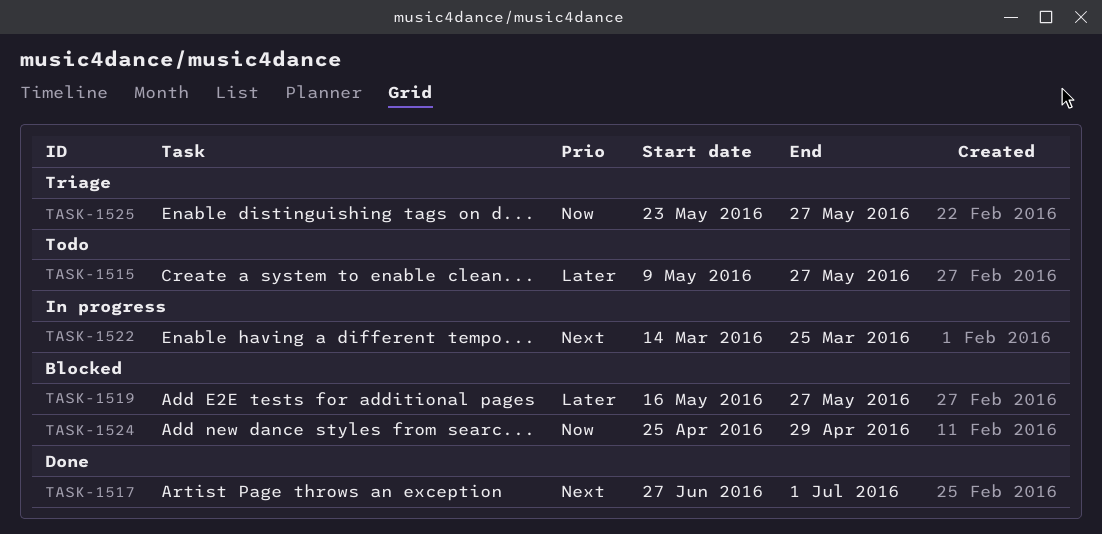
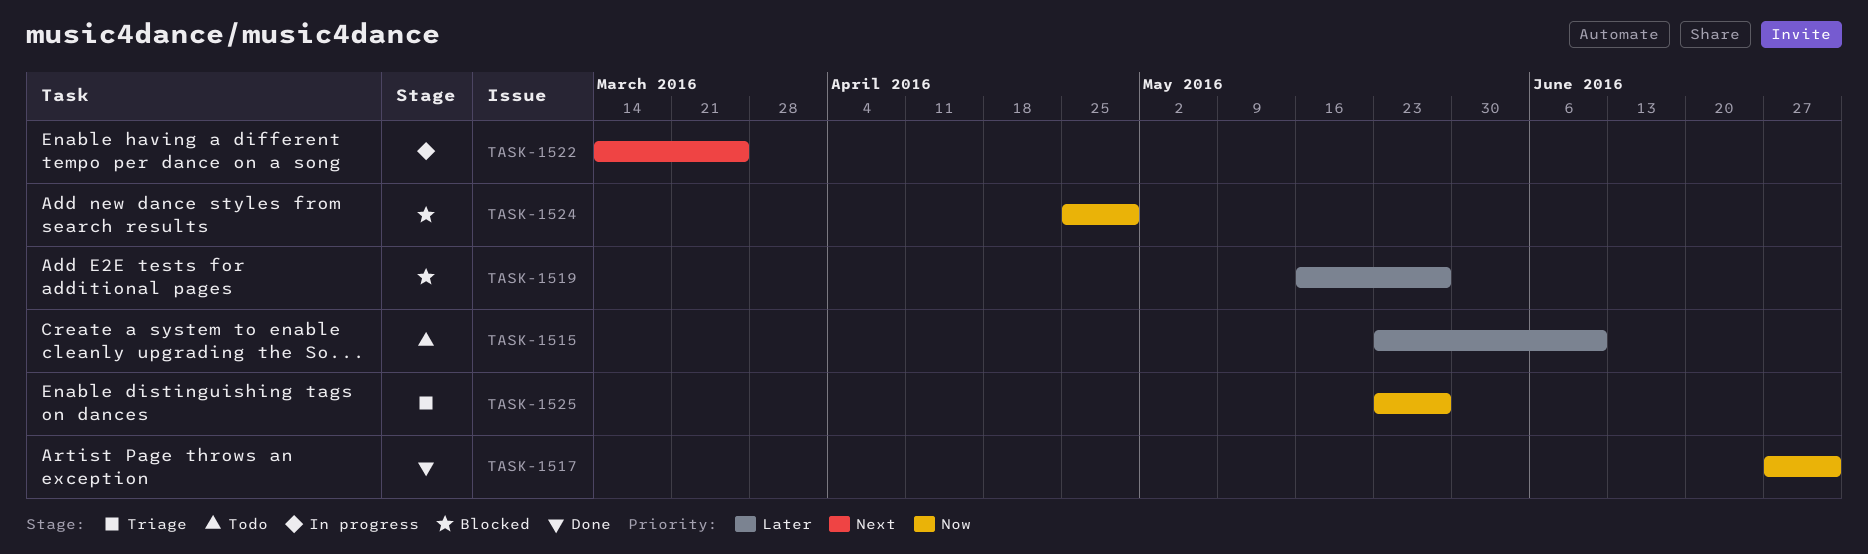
TASK-1515, start: May 9 -> May 23
TASK-1515, due: May 27 -> Jun 10
TASK-1517, priority: Next -> Now

